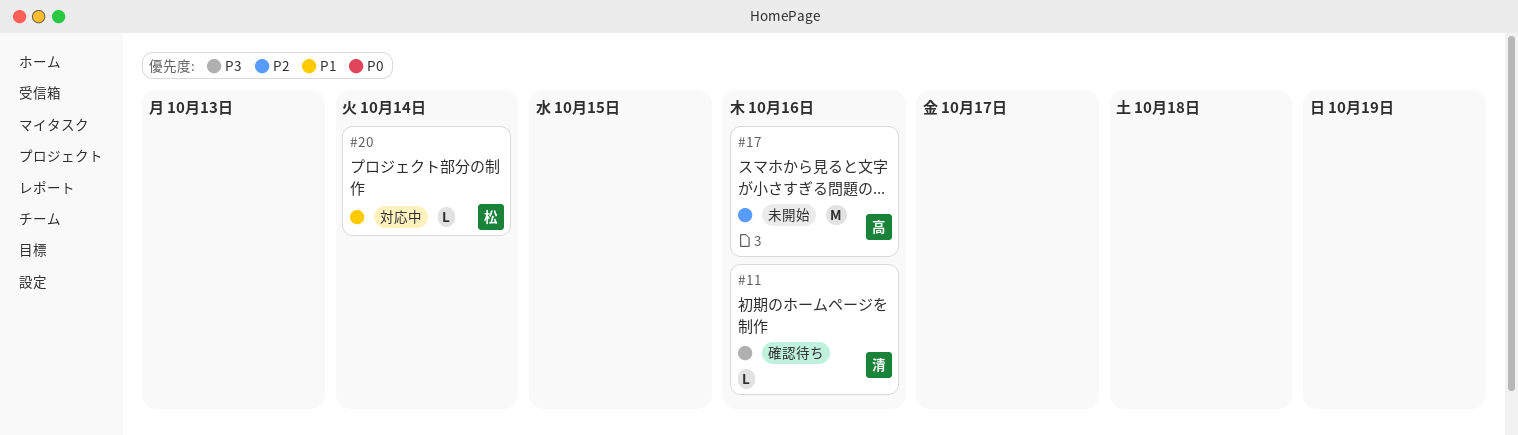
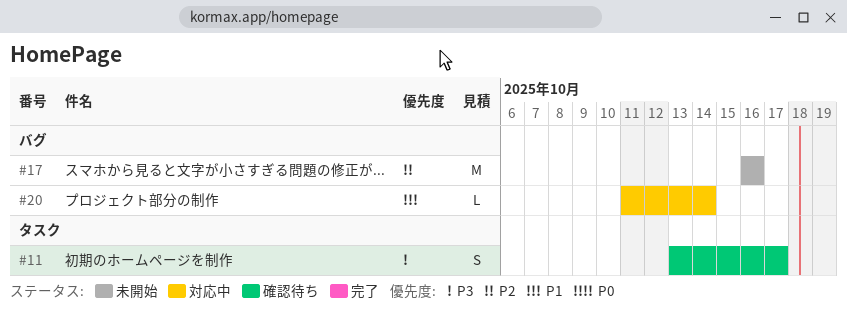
#11, estimate: L -> S
#11, due: Oct 16 -> Oct 17

